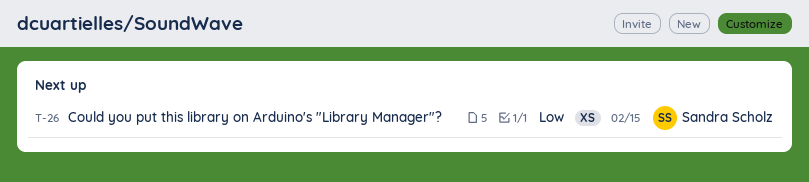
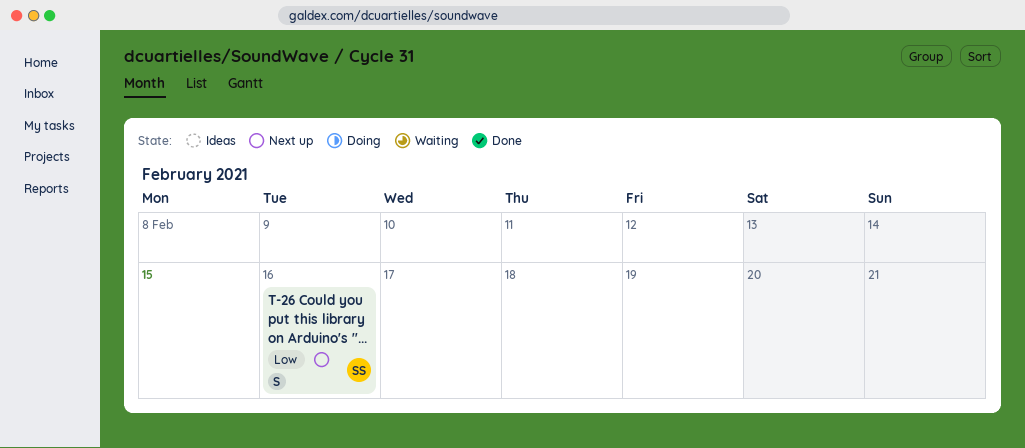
T-26, estimate: XS -> S
T-26, due: Feb 15 -> Feb 16

